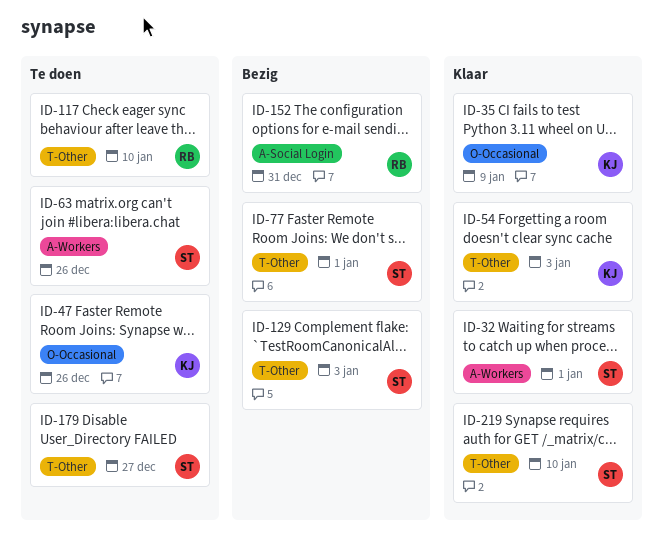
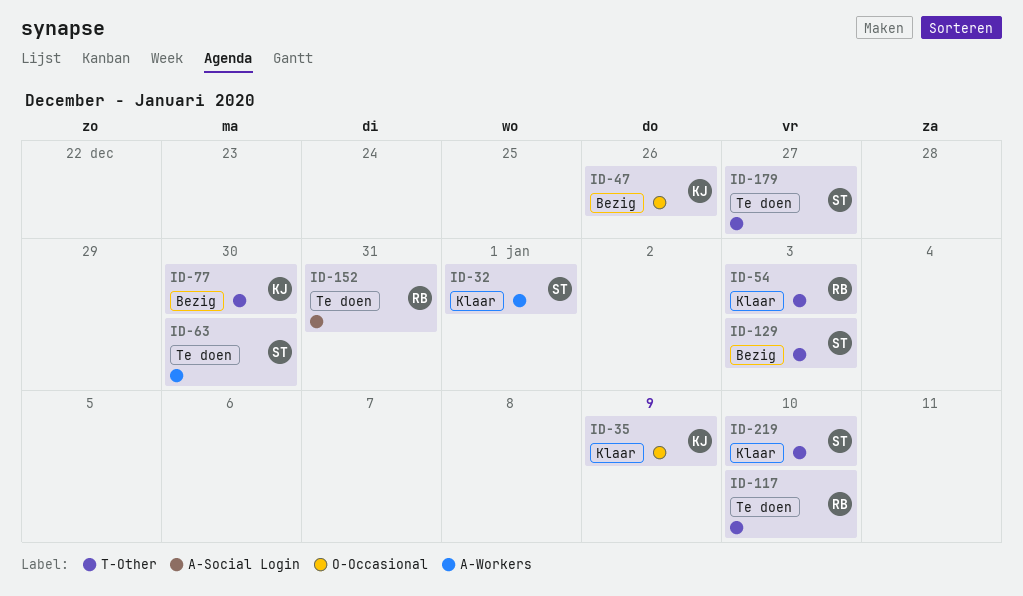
ID-47, status: Te doen -> Bezig
ID-54, owner: KJ -> RB
ID-63, due: Dec 26 -> Dec 30
ID-77, owner: ST -> KJ
ID-77, due: Jan 1 -> Dec 30
ID-152, status: Bezig -> Te doen

